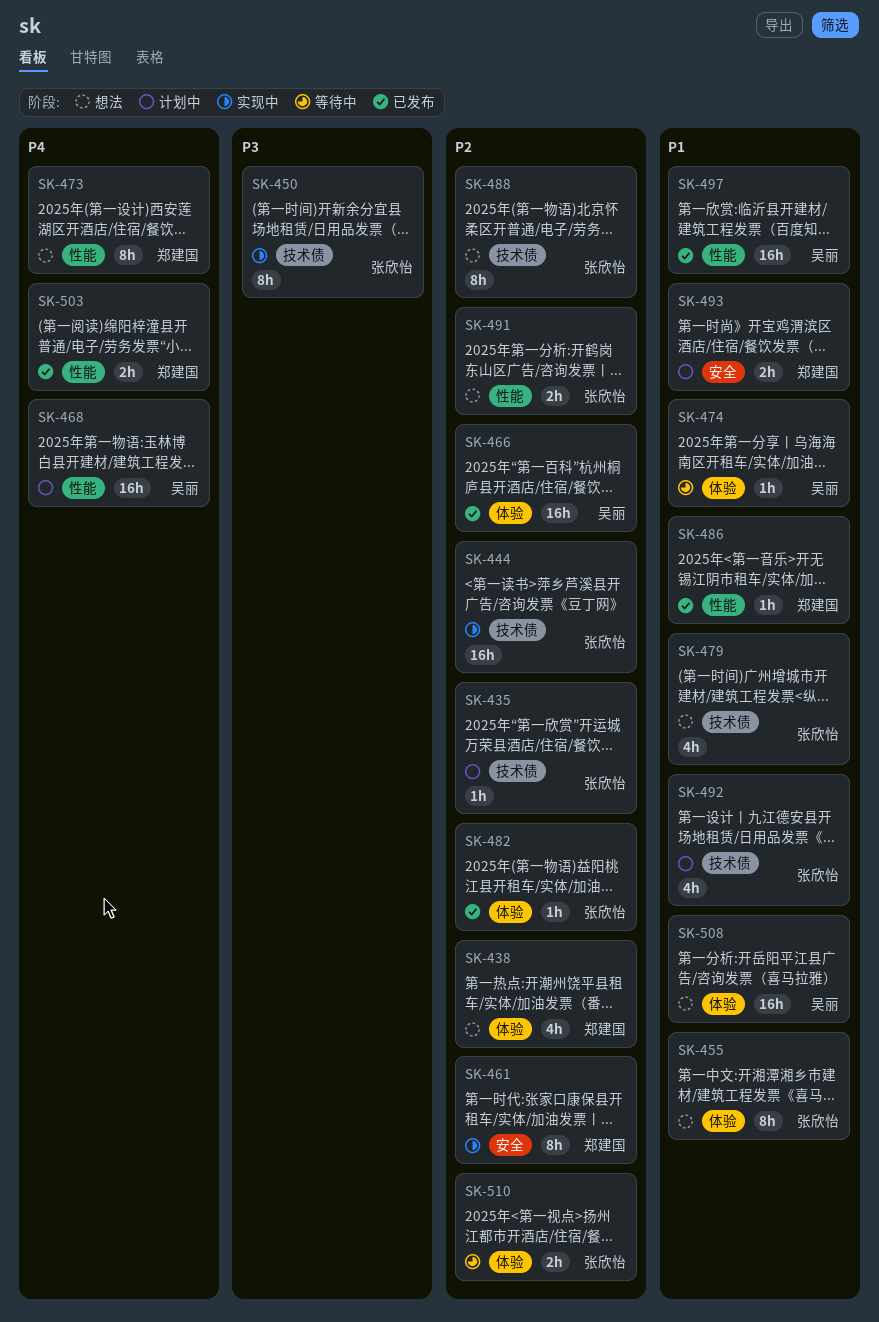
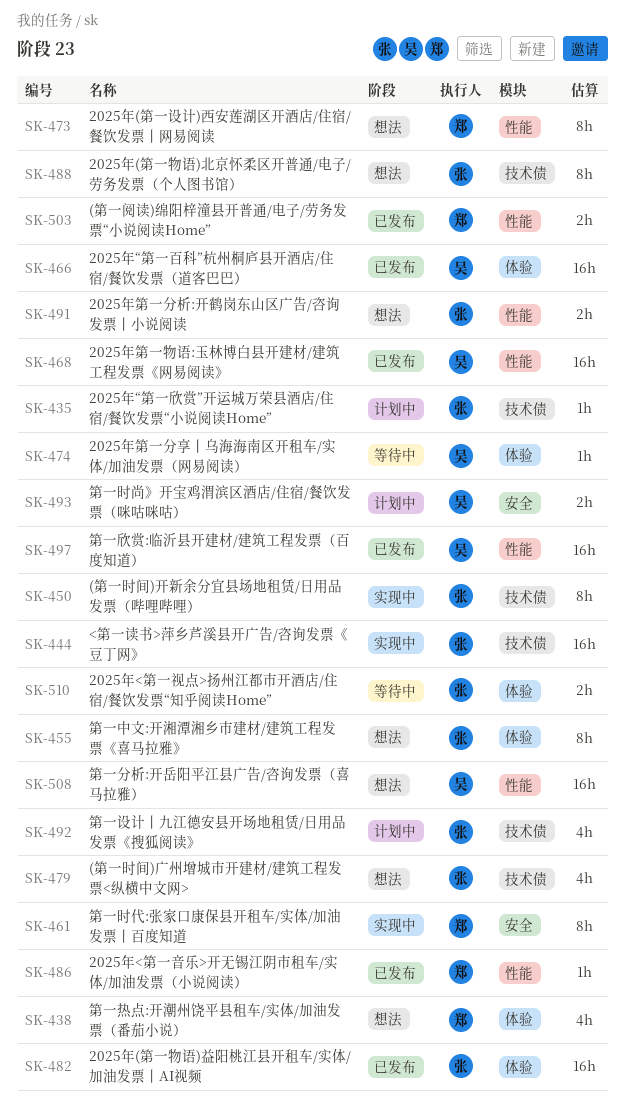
SK-468, status: 计划中 -> 已发布
SK-482, estimate: 1h -> 16h
SK-493, owner: 郑建国 -> 吴丽
SK-508, label: 体验 -> 性能

